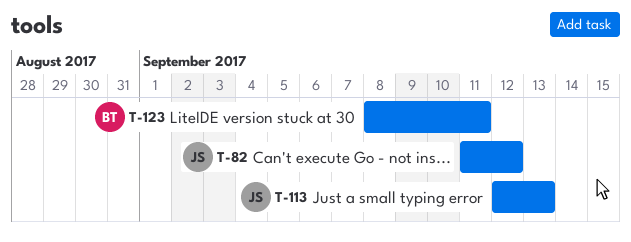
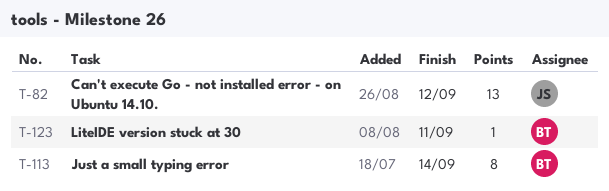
T-113, owner: JS -> BT
T-113, due: Sep 13 -> Sep 14

